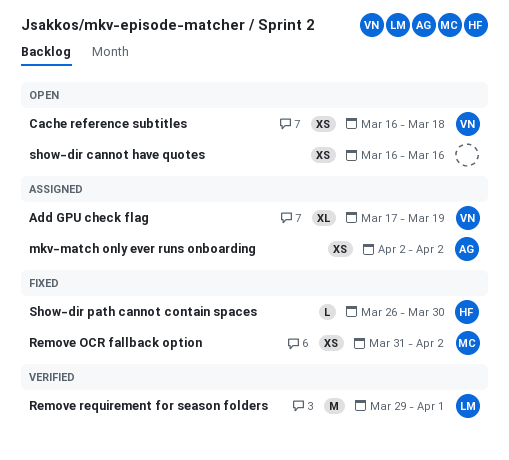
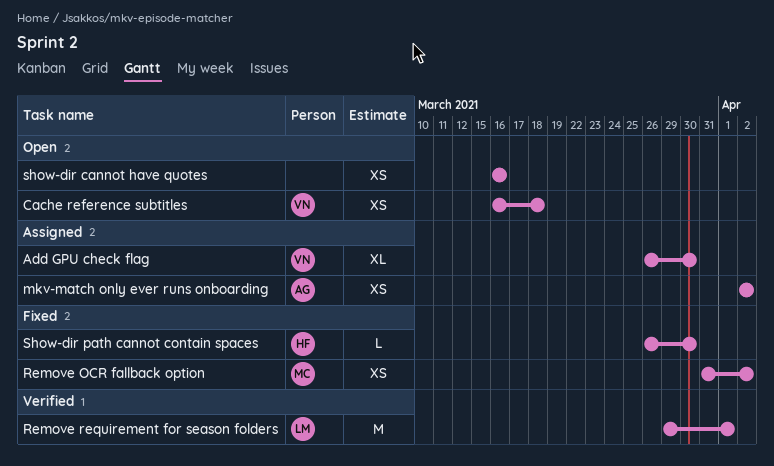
Add GPU check flag, start: Mar 17 -> Mar 26
Add GPU check flag, due: Mar 19 -> Mar 30

